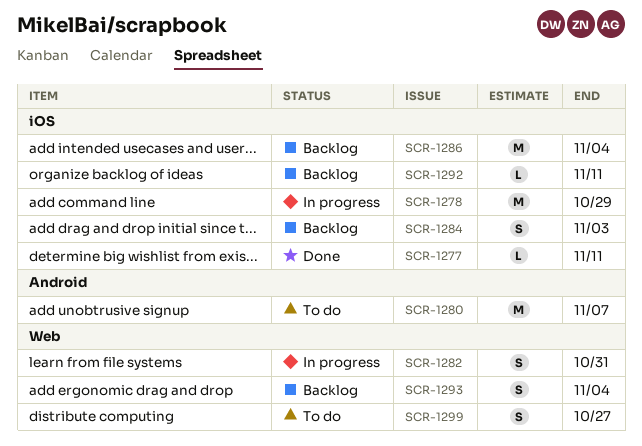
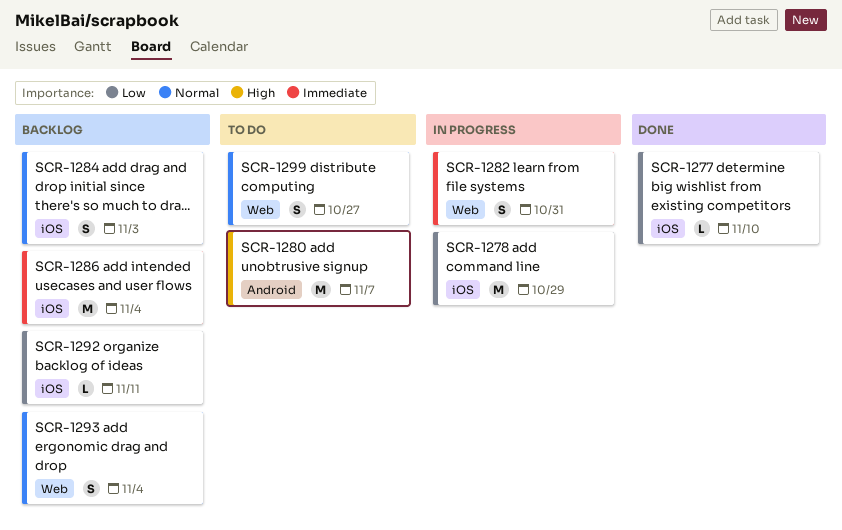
SCR-1277, due: Nov 11 -> Nov 10

